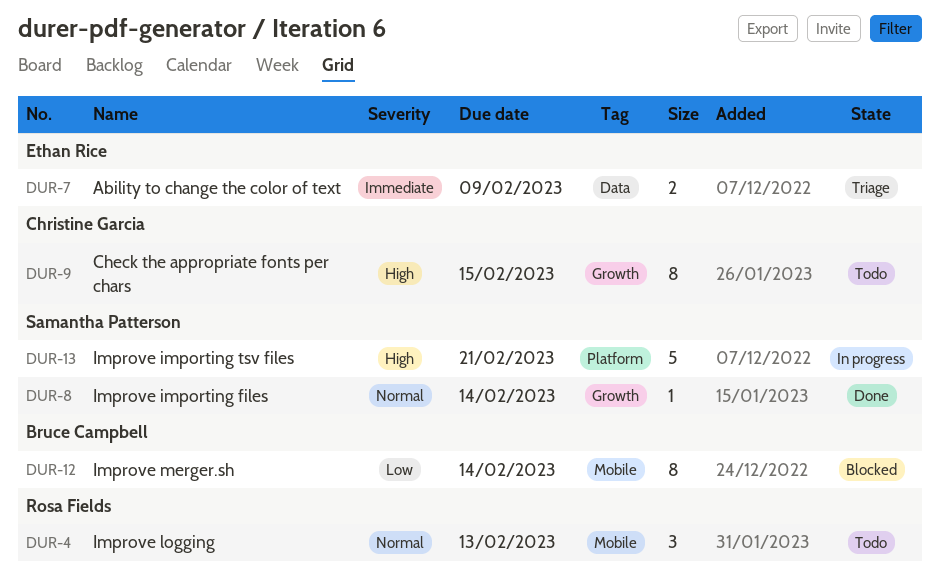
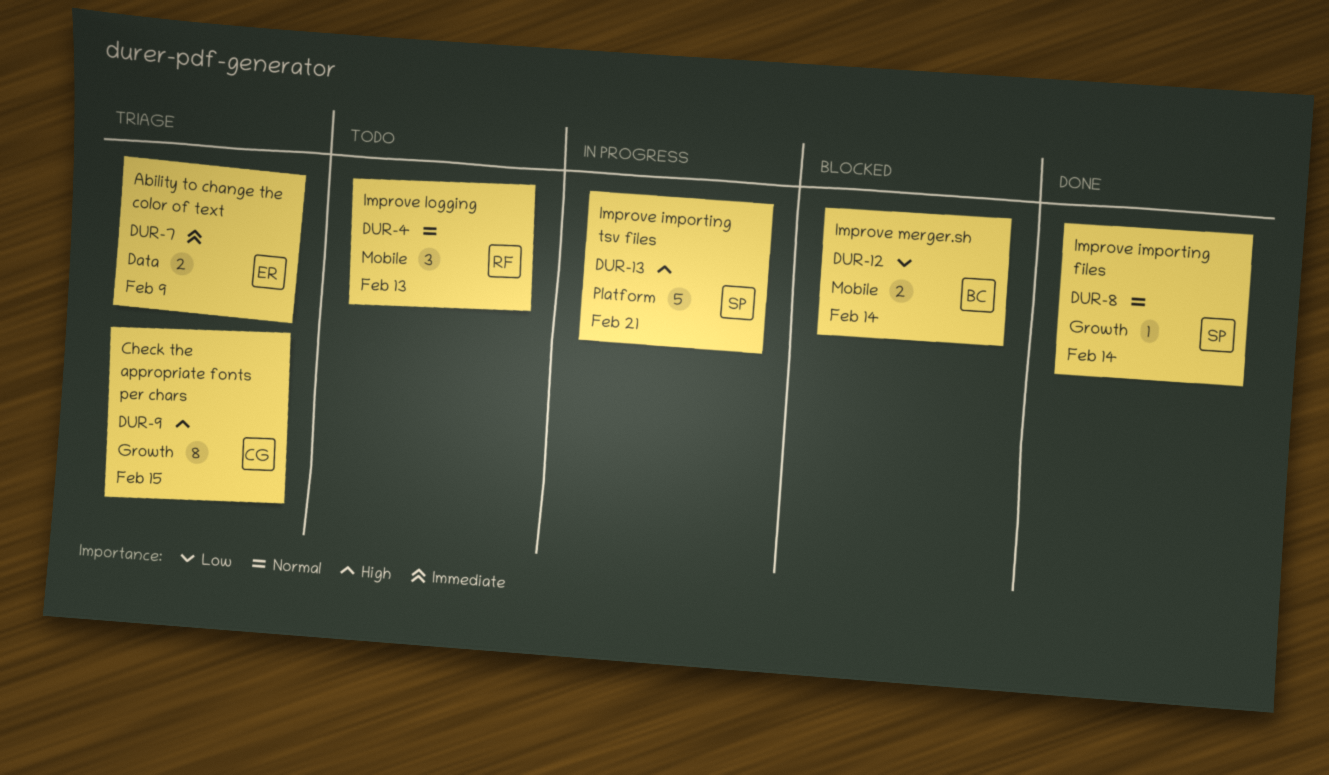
DUR-9, status: Todo -> Triage
DUR-12, estimate: 8 -> 2

